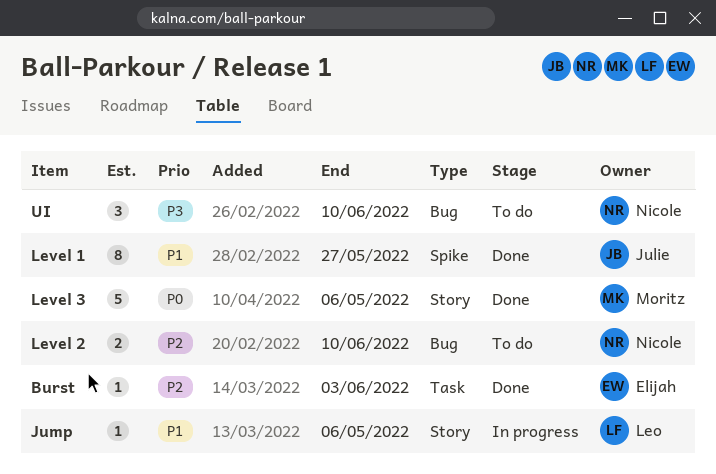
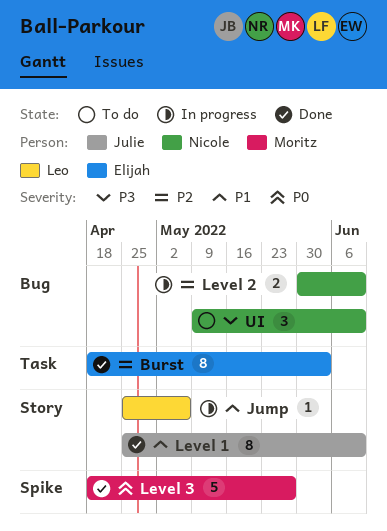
Burst, estimate: 1 -> 8
Level 1, label: Spike -> Story
Level 1, due: May 27 -> Jun 10
Level 2, status: To do -> In progress
Level 3, label: Story -> Spike
Level 3, due: May 6 -> May 27

